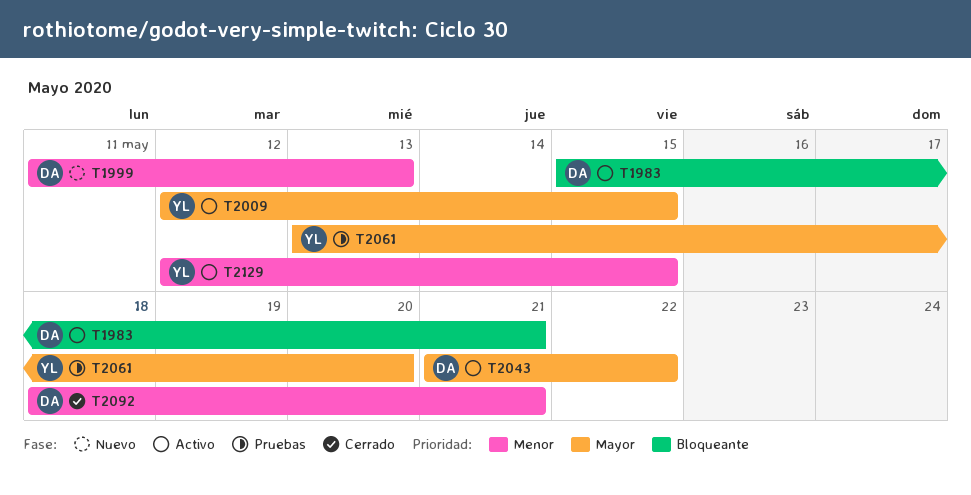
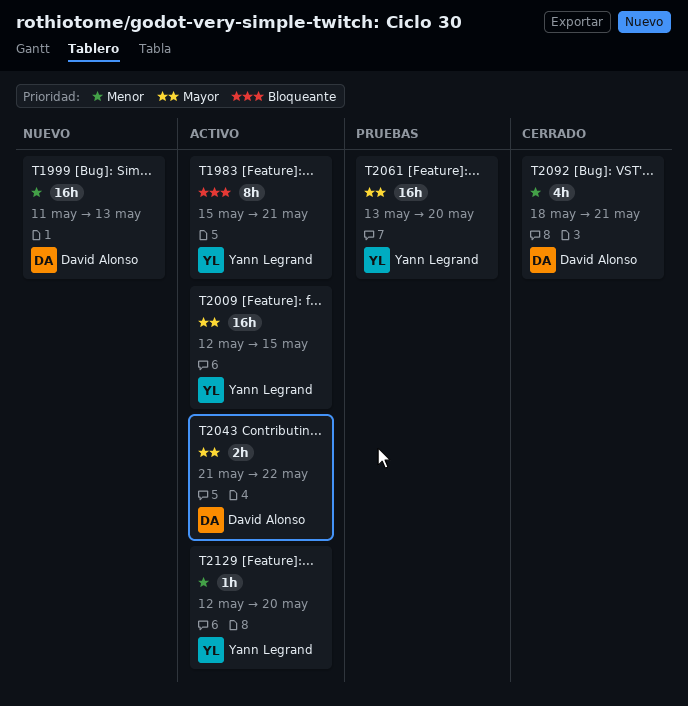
T1983, owner: David Alonso -> Yann Legrand
T2129, due: May 15 -> May 20

